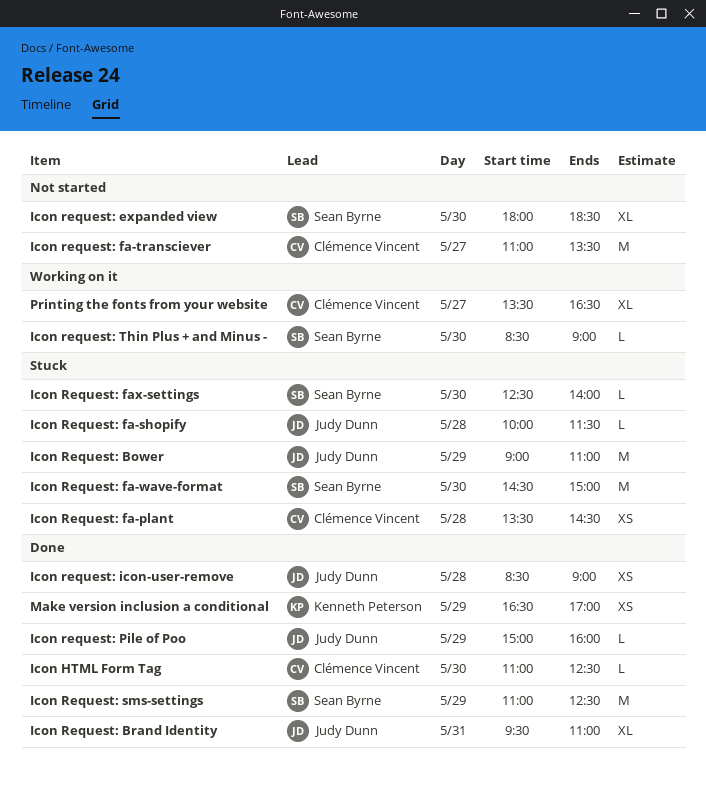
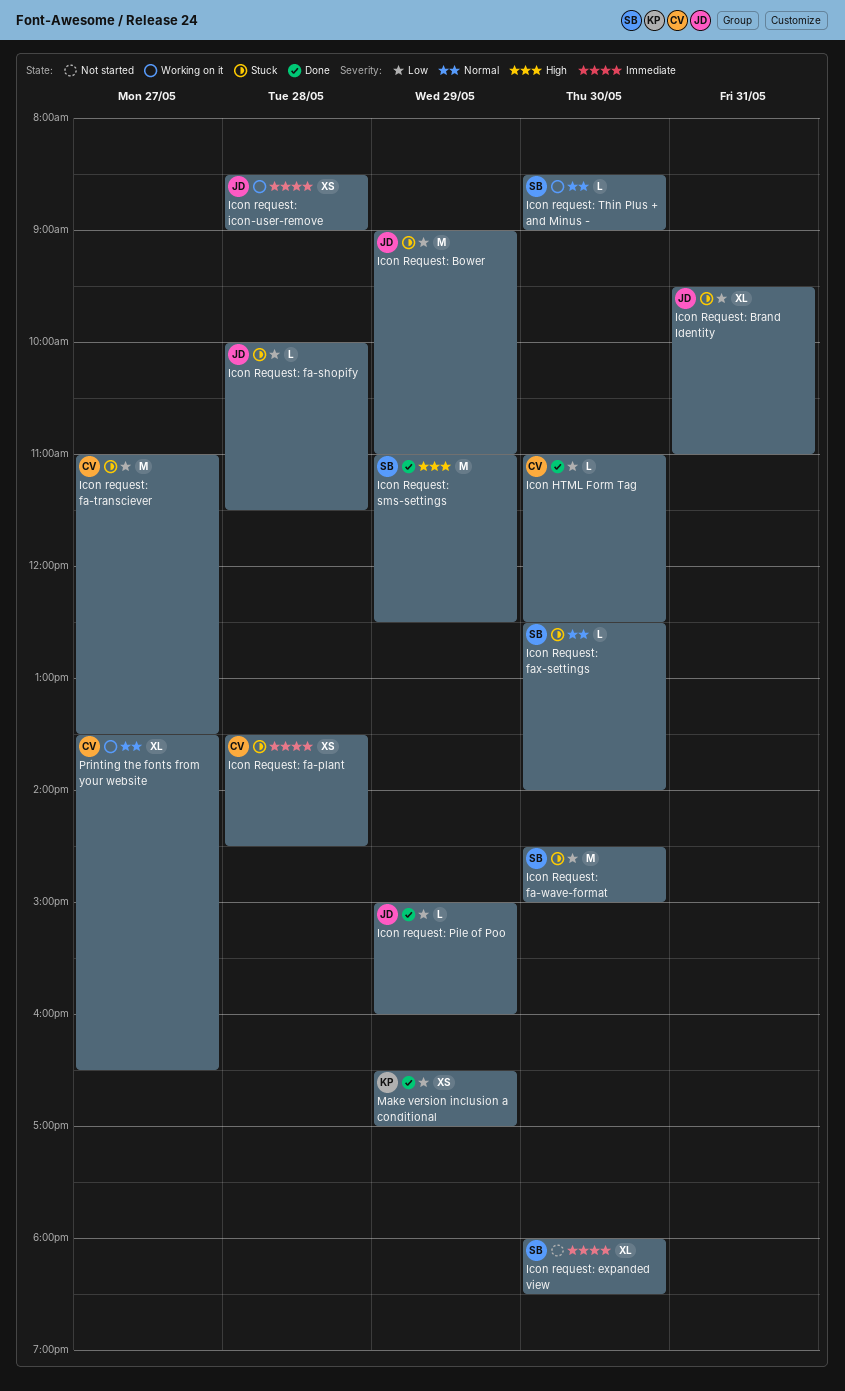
Icon Request: Brand Identity, status: Done -> Stuck
Icon request: fa-transciever, status: Not started -> Stuck
Icon request: icon-user-remove, status: Done -> Working on it

